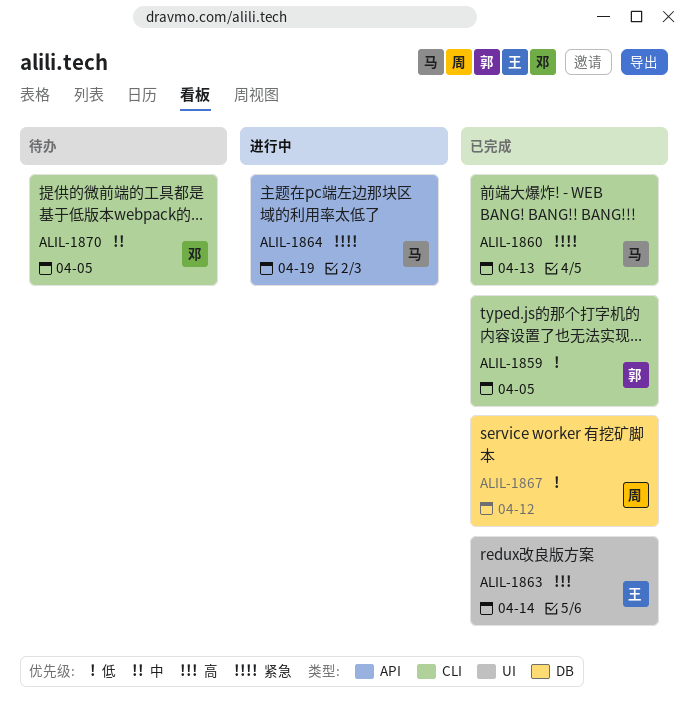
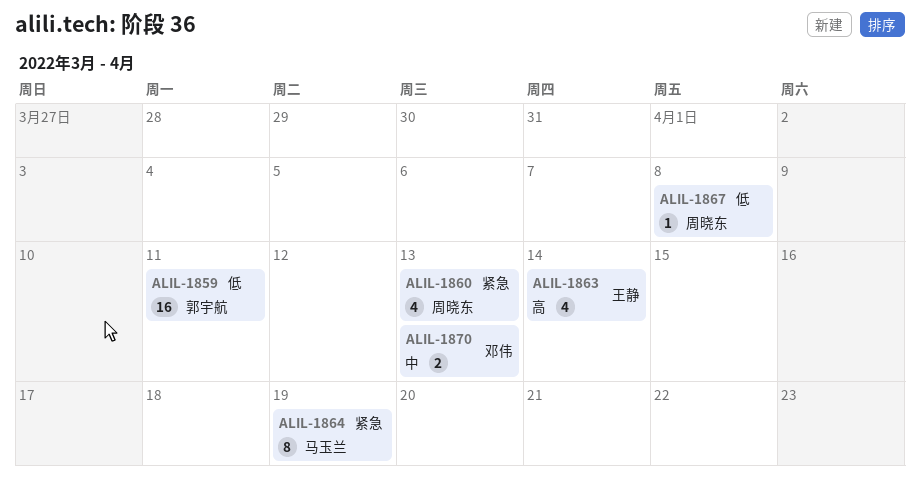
ALIL-1859, due: Apr 5 -> Apr 11
ALIL-1860, owner: 马玉兰 -> 周晓东
ALIL-1867, due: Apr 12 -> Apr 8
ALIL-1870, due: Apr 5 -> Apr 13

